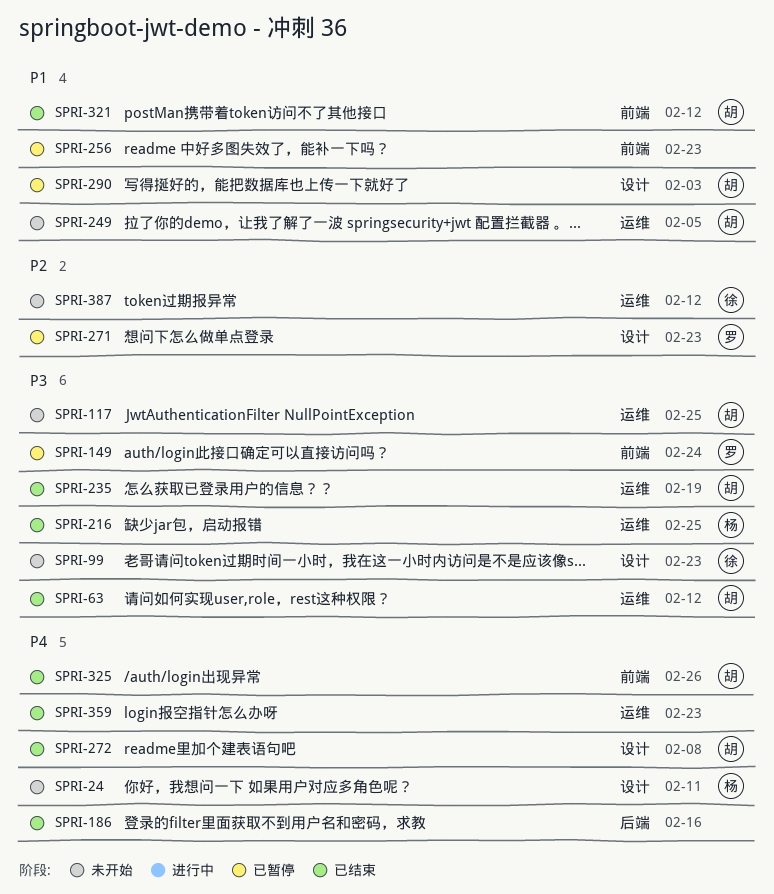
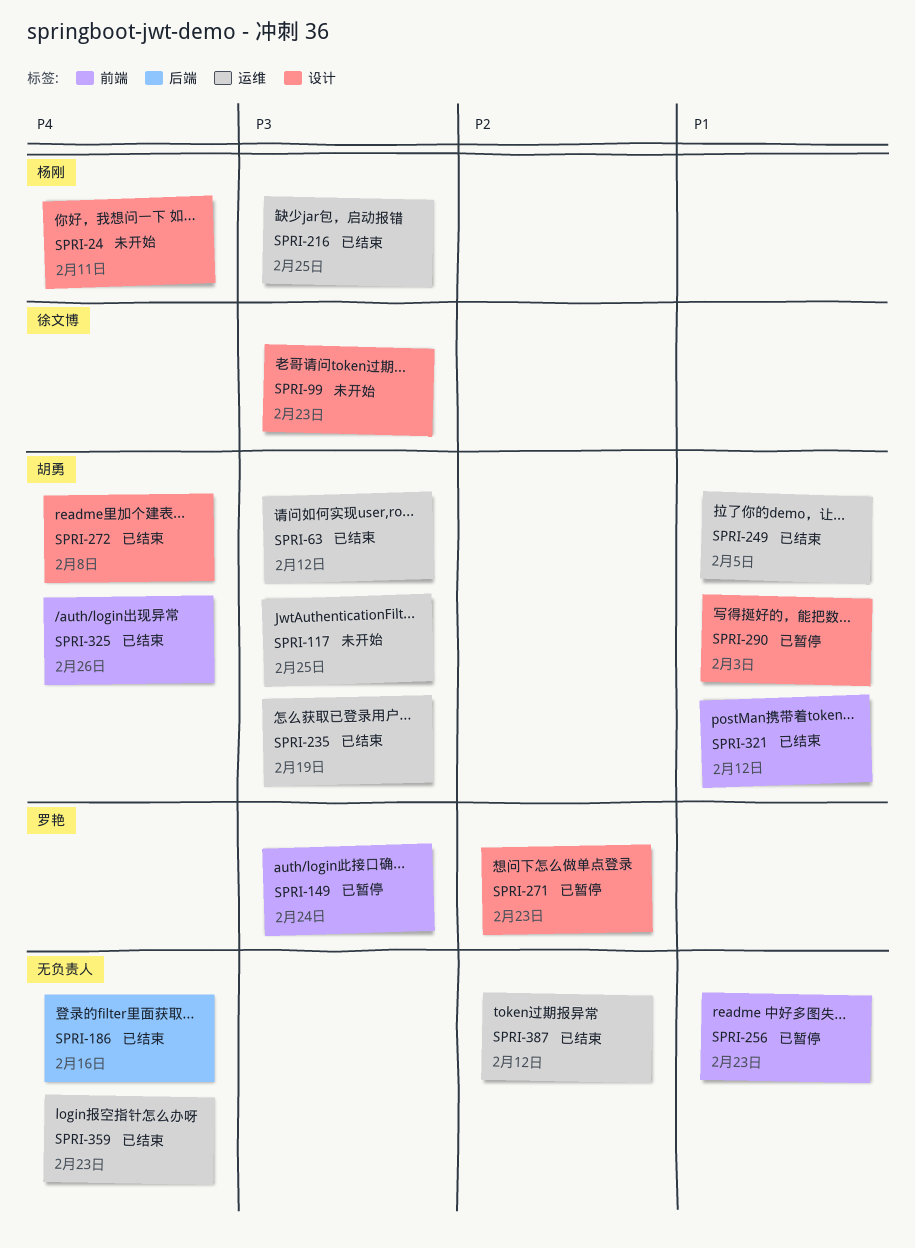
SPRI-249, status: 未开始 -> 已结束
SPRI-387, status: 未开始 -> 已结束
SPRI-387, owner: 徐文博 -> none

